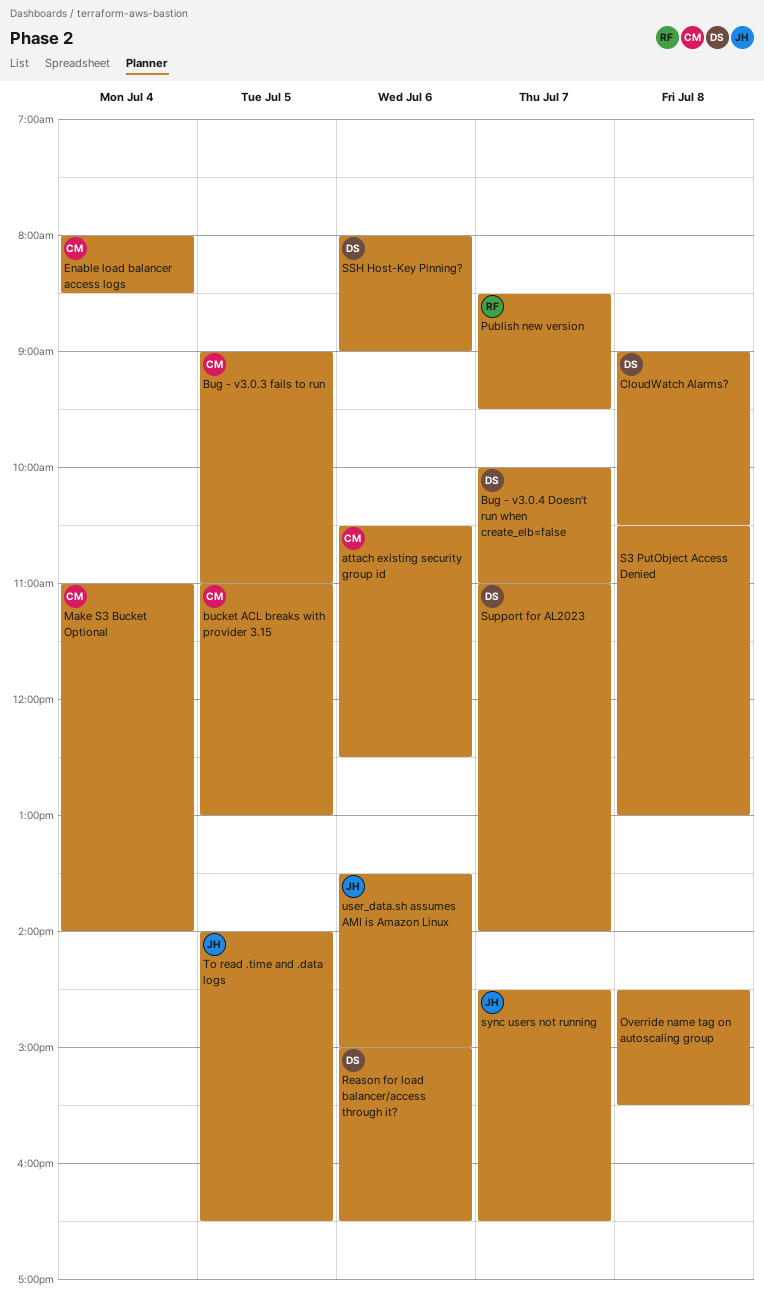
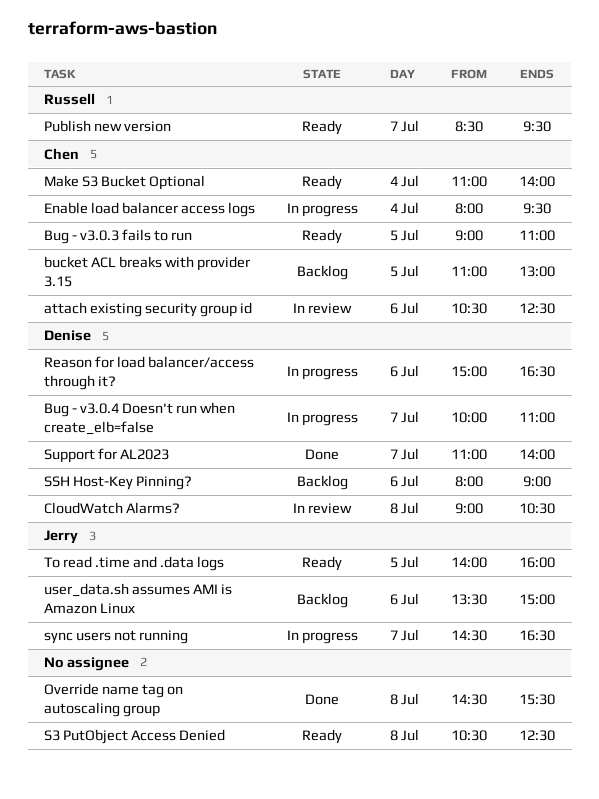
Enable load balancer access logs, ends: 08:30 -> 09:30
S3 PutObject Access Denied, ends: 13:00 -> 12:30
To read .time and .data logs, ends: 16:30 -> 16:00

